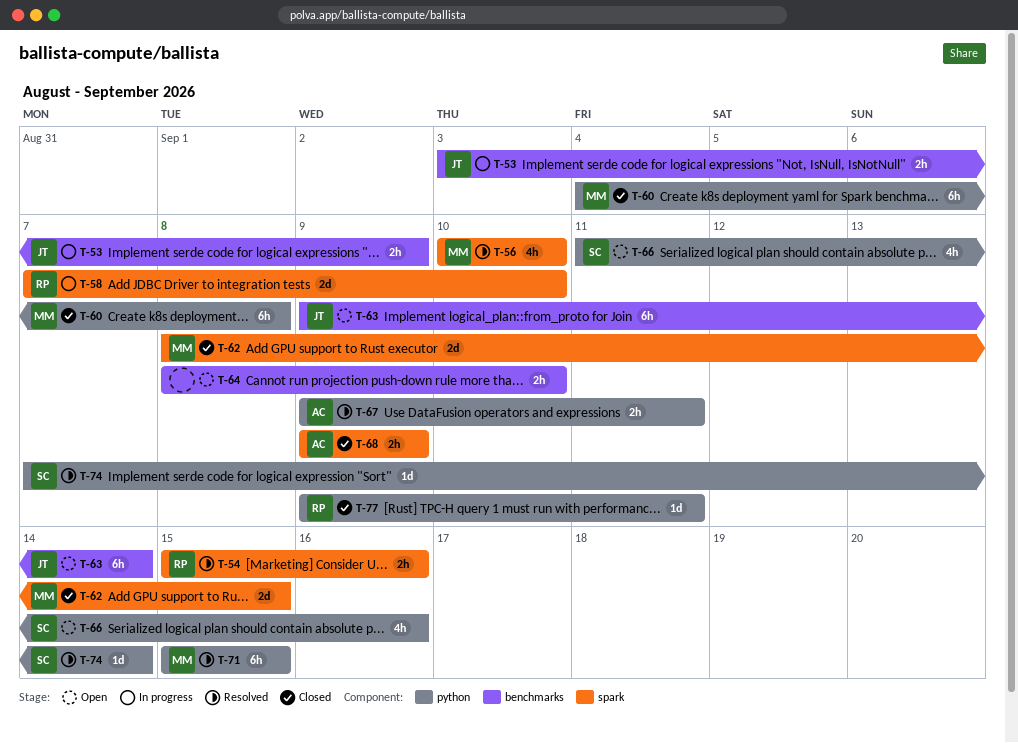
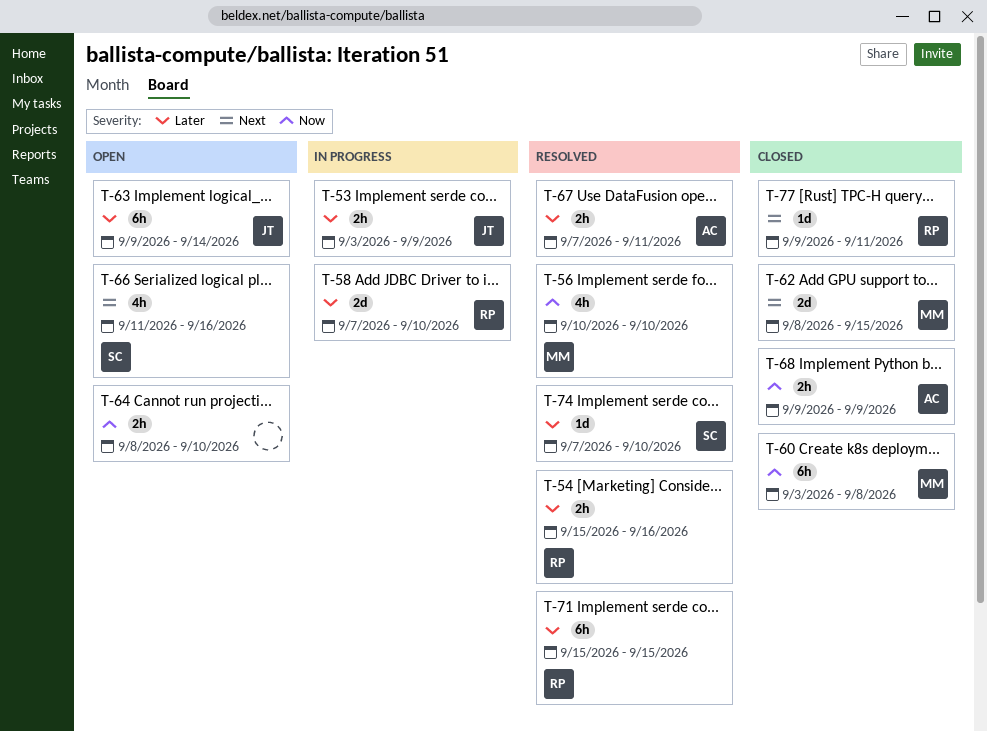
T-60, start: Sep 4 -> Sep 3
T-67, start: Sep 9 -> Sep 7
T-71, owner: MM -> RP
T-74, due: Sep 14 -> Sep 10

